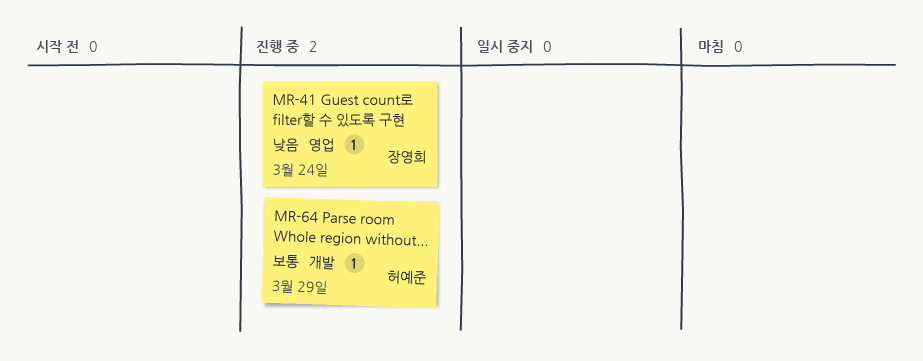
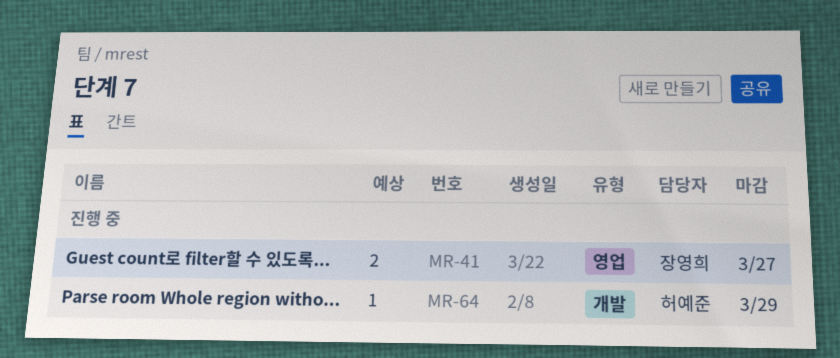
MR-41, estimate: 1 -> 2
MR-41, due: Mar 24 -> Mar 27

